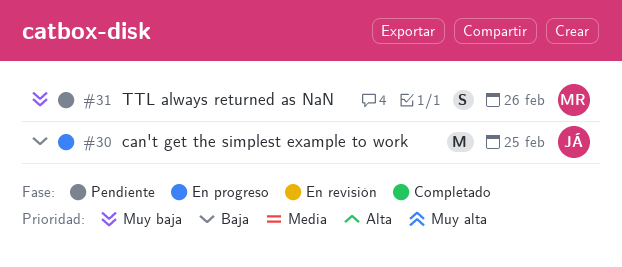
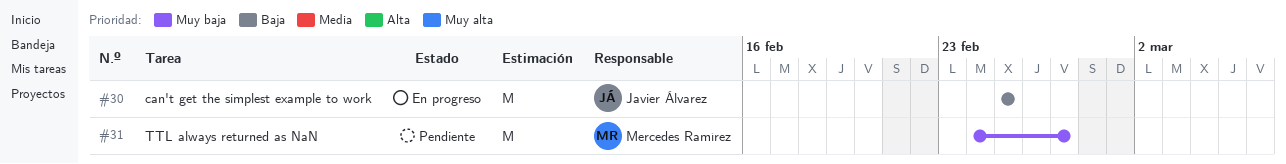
#31, estimate: S -> M
#31, due: Feb 26 -> Feb 27

